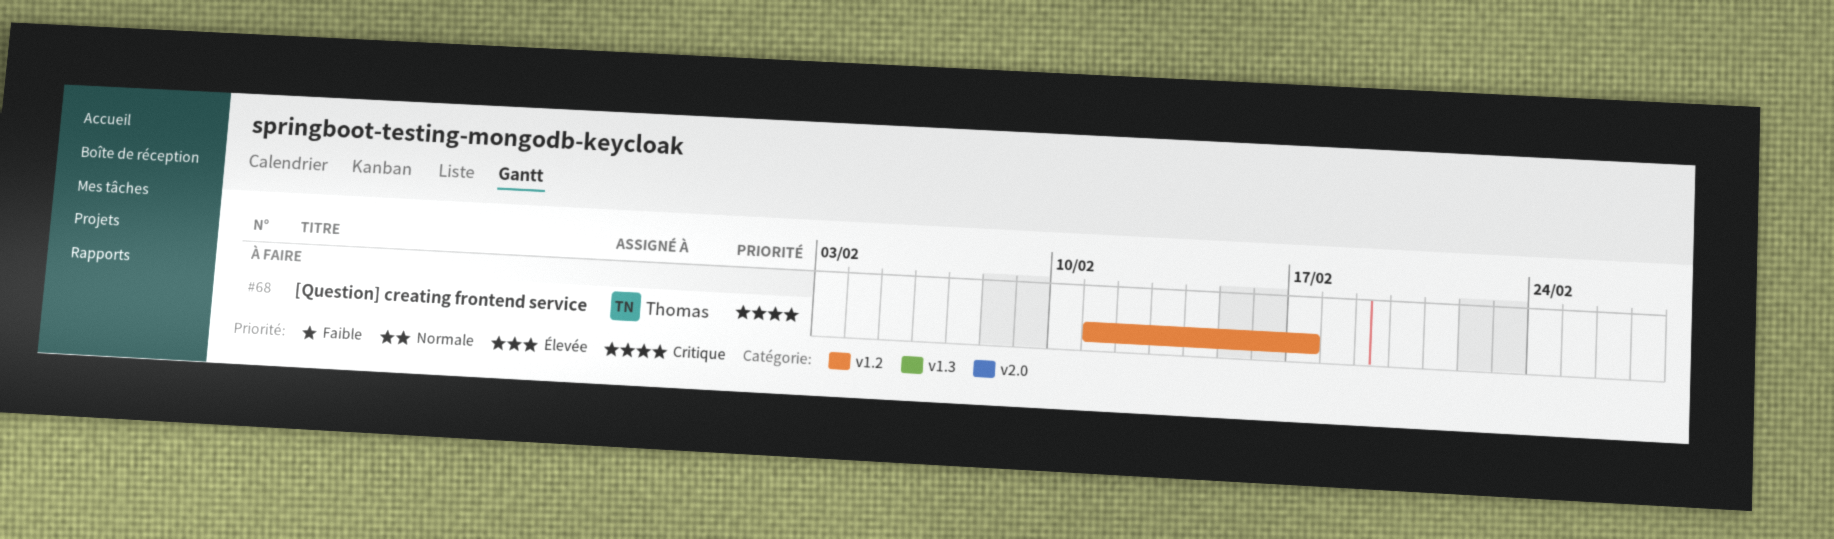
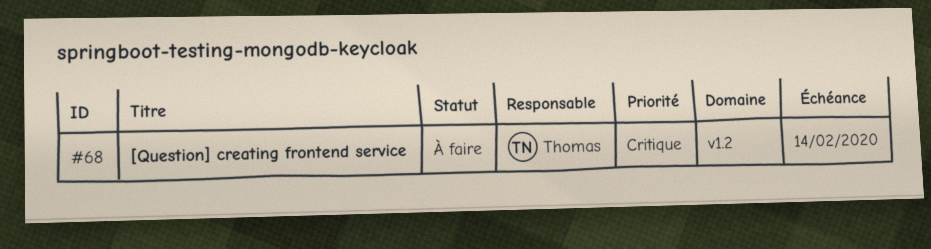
#68, due: Feb 17 -> Feb 14

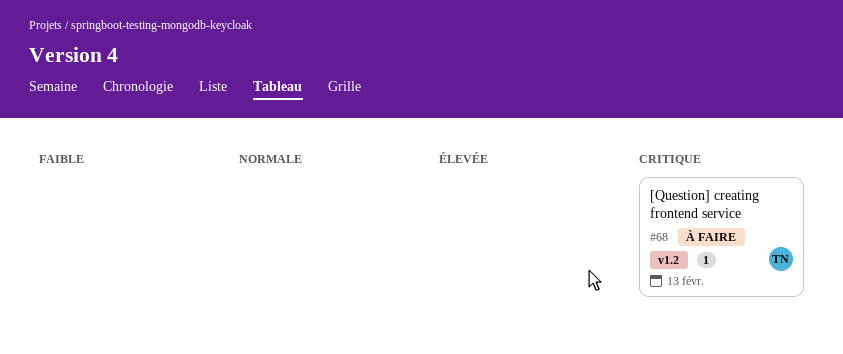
#68, due: Feb 14 -> Feb 13

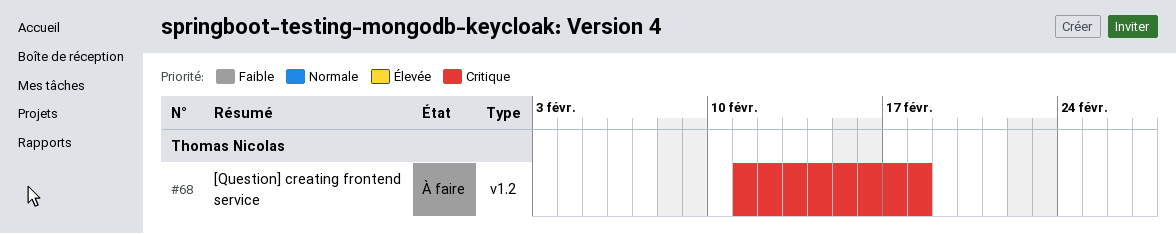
#68, due: Feb 13 -> Feb 18

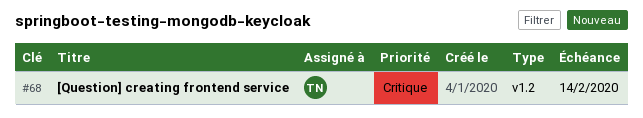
#68, due: Feb 18 -> Feb 14

